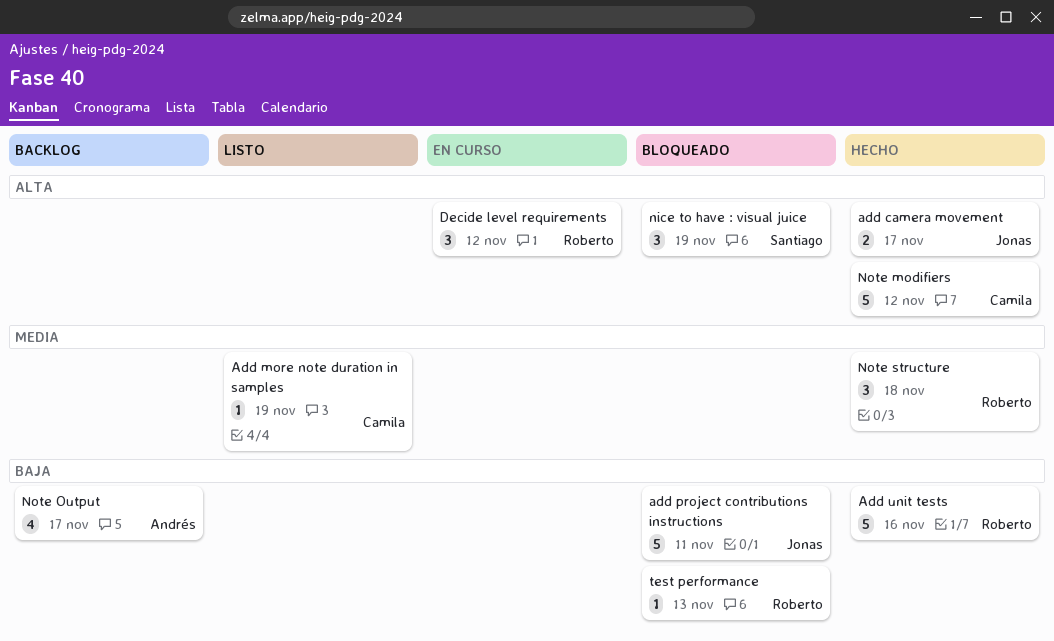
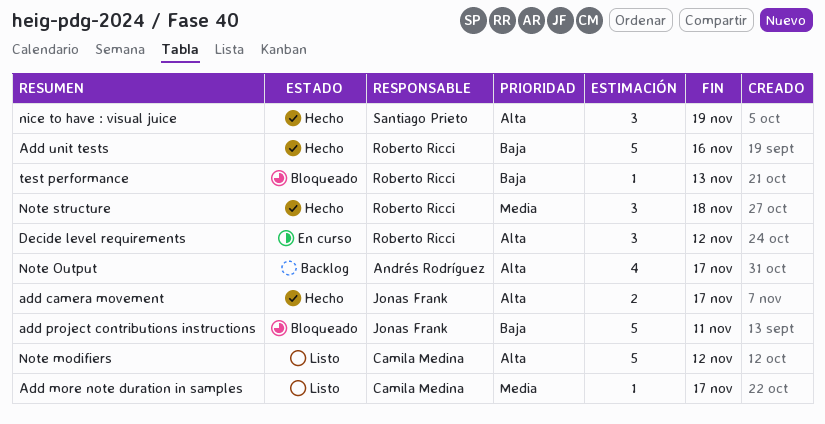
Add more note duration in samples, due: Nov 19 -> Nov 17
nice to have : visual juice, status: Bloqueado -> Hecho
Note modifiers, status: Hecho -> Listo
Note Output, priority: Baja -> Alta

